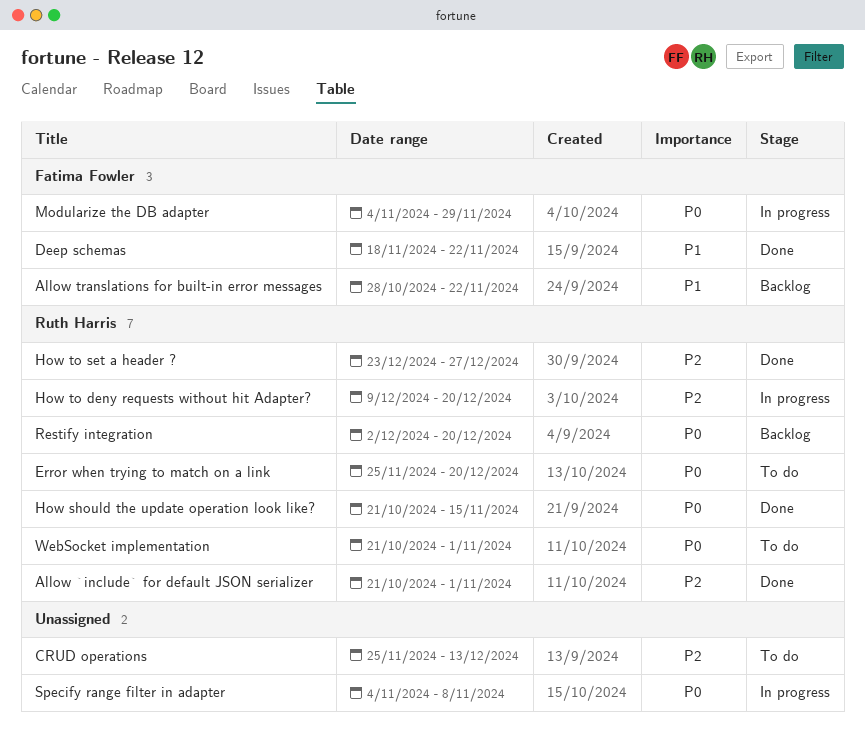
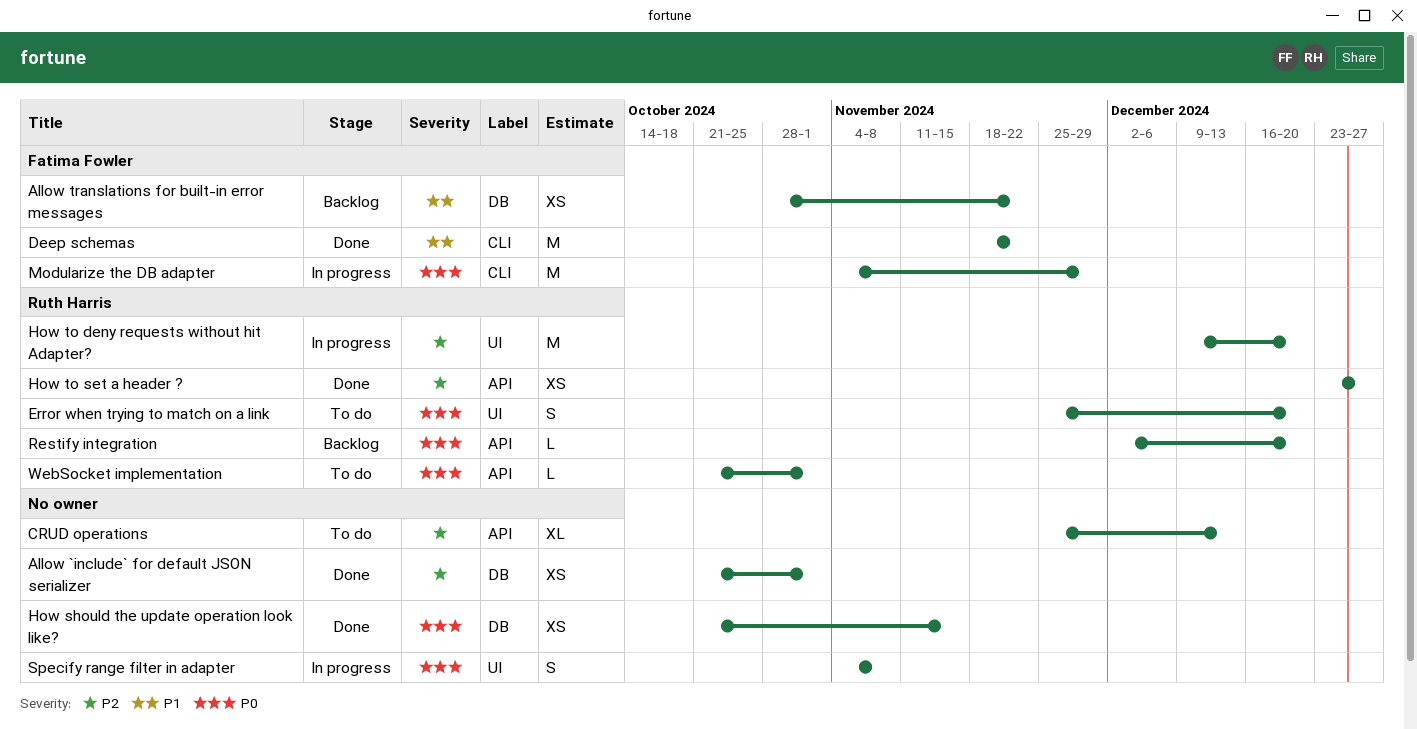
Allow `include` for default JSON serializer, owner: Ruth Harris -> none
How should the update operation look like?, owner: Ruth Harris -> none

